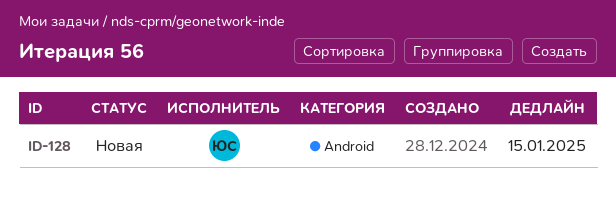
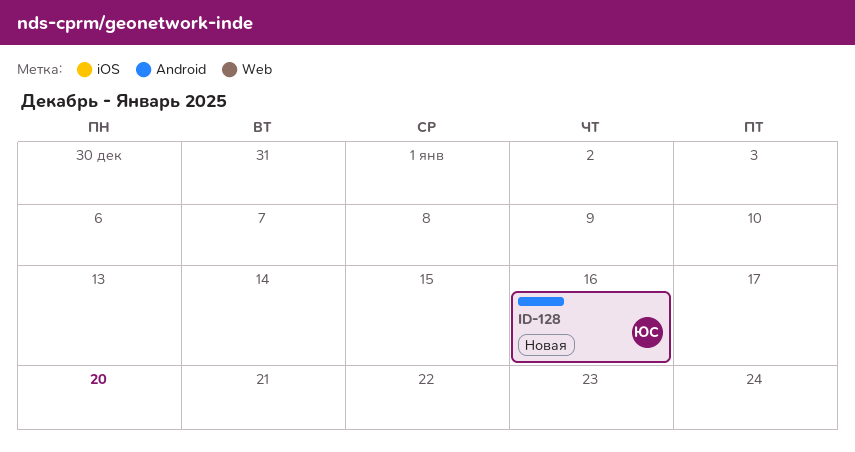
ID-128, due: Jan 15 -> Jan 16

